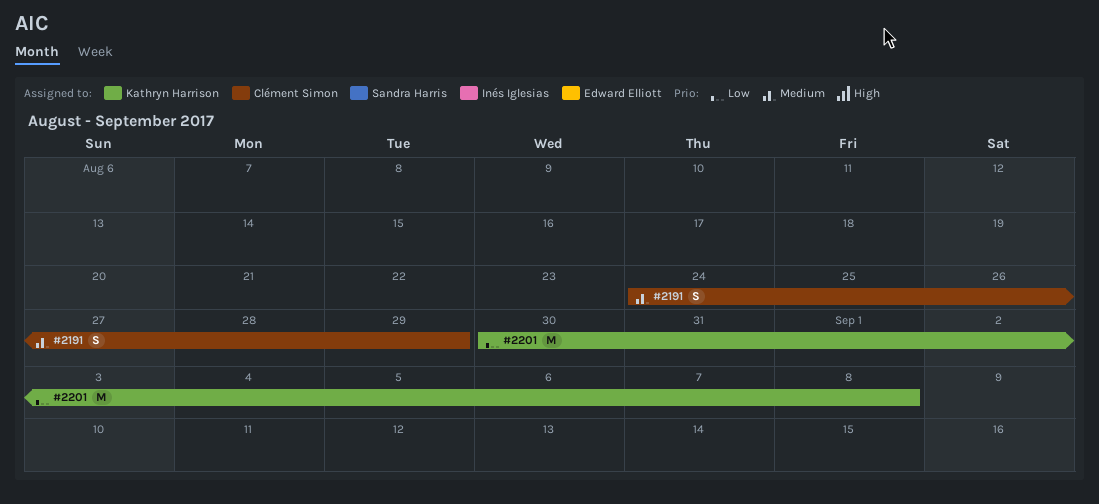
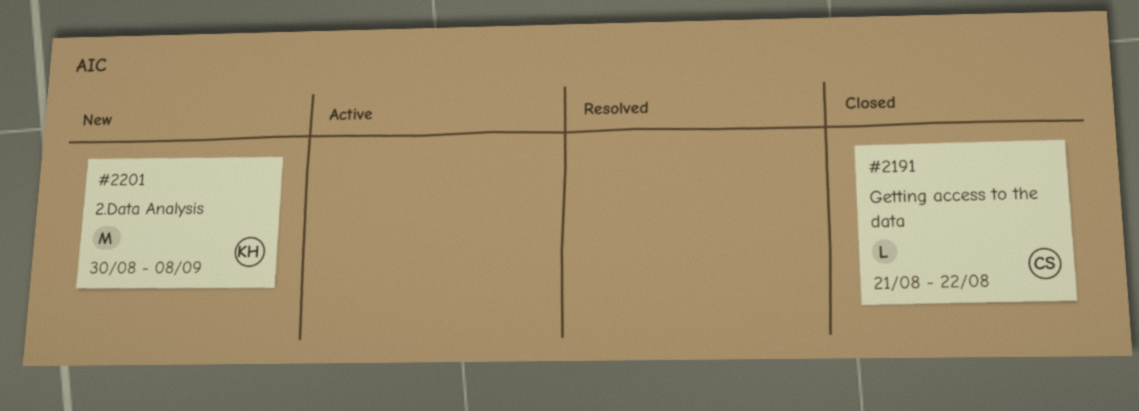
#2191, estimate: S -> L
#2191, start: Aug 24 -> Aug 21
#2191, due: Aug 29 -> Aug 22

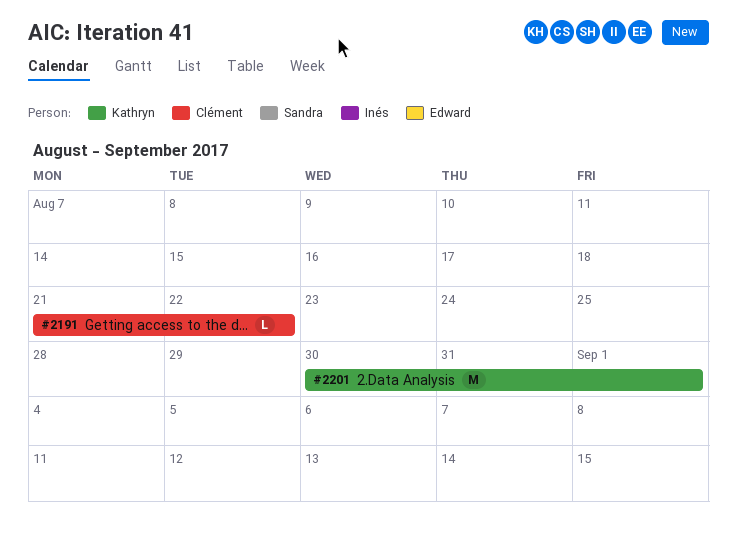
#2201, due: Sep 8 -> Sep 1

